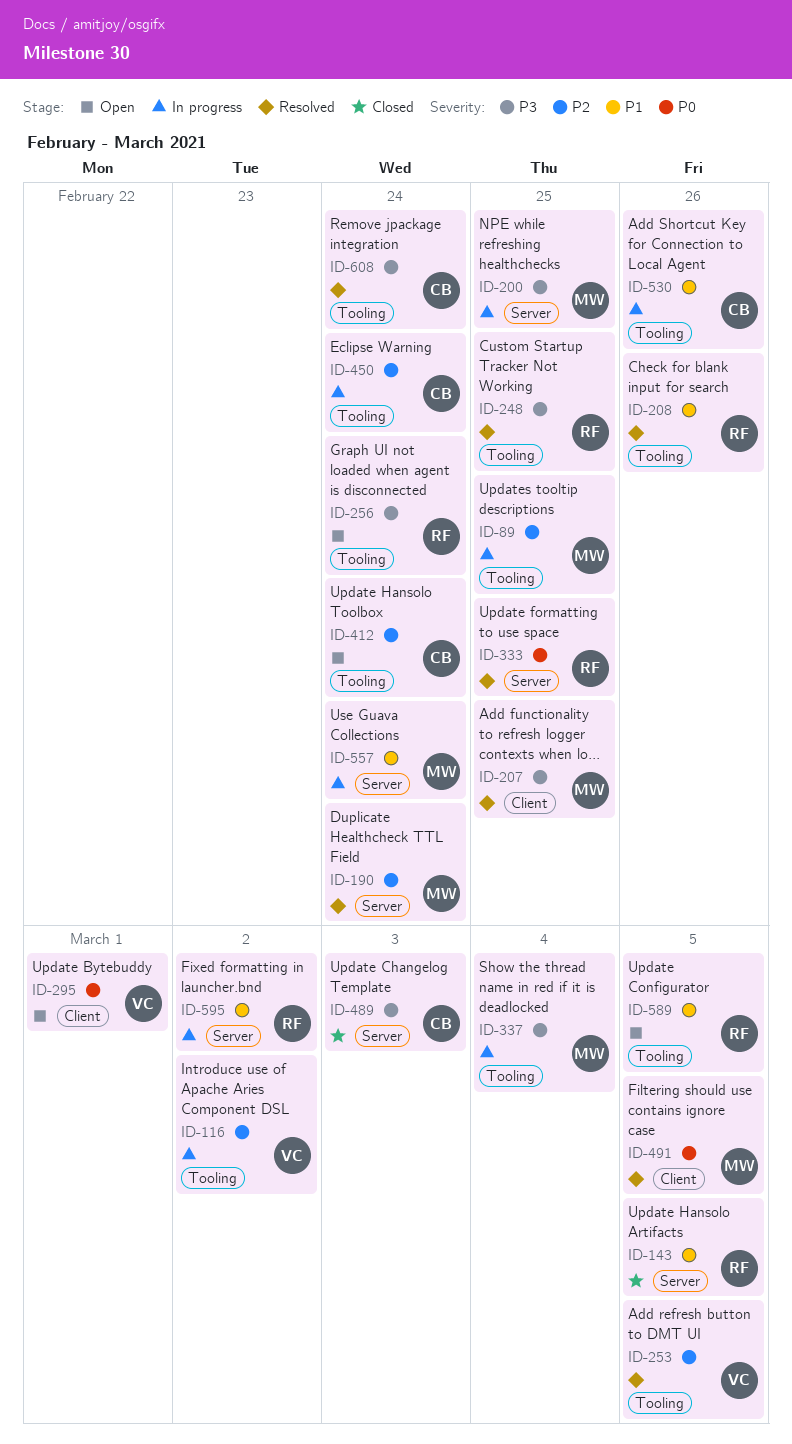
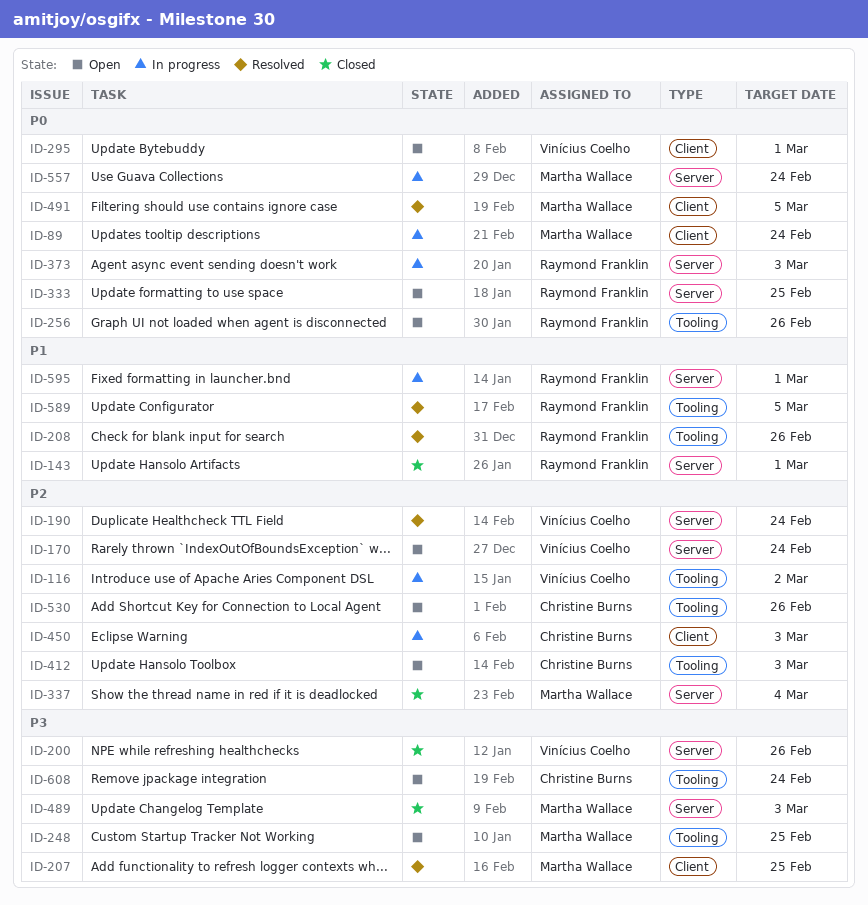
ID-89, priority: P2 -> P0
ID-89, label: Tooling -> Client
ID-89, due: Feb 25 -> Feb 24
ID-143, due: Mar 5 -> Mar 1
ID-170: none -> present
ID-190, owner: Martha Wallace -> Vinícius Coelho
ID-200, status: In progress -> Closed
ID-200, owner: Martha Wallace -> Vinícius Coelho
ID-200, due: Feb 25 -> Feb 26
ID-248, status: Resolved -> Open
ID-248, owner: Raymond Franklin -> Martha Wallace
ID-253: present -> none
ID-256, priority: P3 -> P0
ID-256, due: Feb 24 -> Feb 26
ID-333, status: Resolved -> Open
ID-337, status: In progress -> Closed
ID-337, priority: P3 -> P2
ID-337, label: Tooling -> Server
ID-373: none -> present
ID-412, due: Feb 24 -> Mar 3
ID-450, label: Tooling -> Client
ID-450, due: Feb 24 -> Mar 3
ID-489, owner: Christine Burns -> Martha Wallace
ID-530, status: In progress -> Open
ID-530, priority: P1 -> P2
ID-557, priority: P1 -> P0
ID-589, status: Open -> Resolved
ID-595, due: Mar 2 -> Mar 1
ID-608, status: Resolved -> Open

